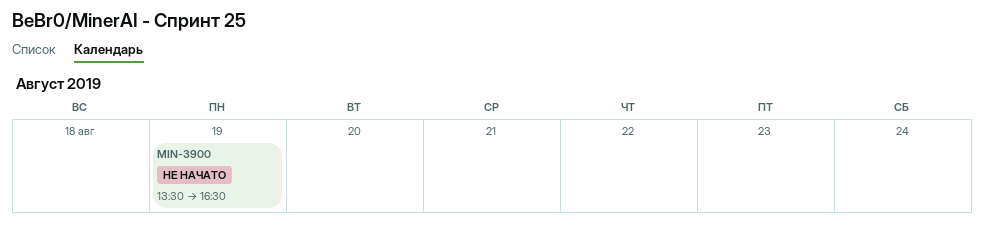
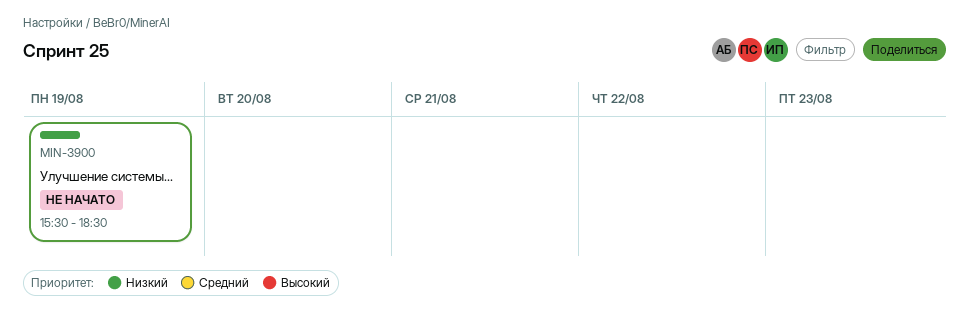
MIN-3900, begins: 13:30 -> 15:30
MIN-3900, ends: 16:30 -> 18:30

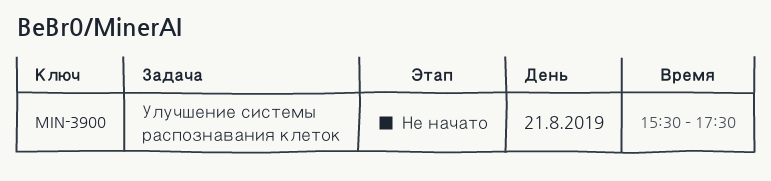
MIN-3900, day: Aug 19 -> Aug 21
MIN-3900, ends: 18:30 -> 17:30

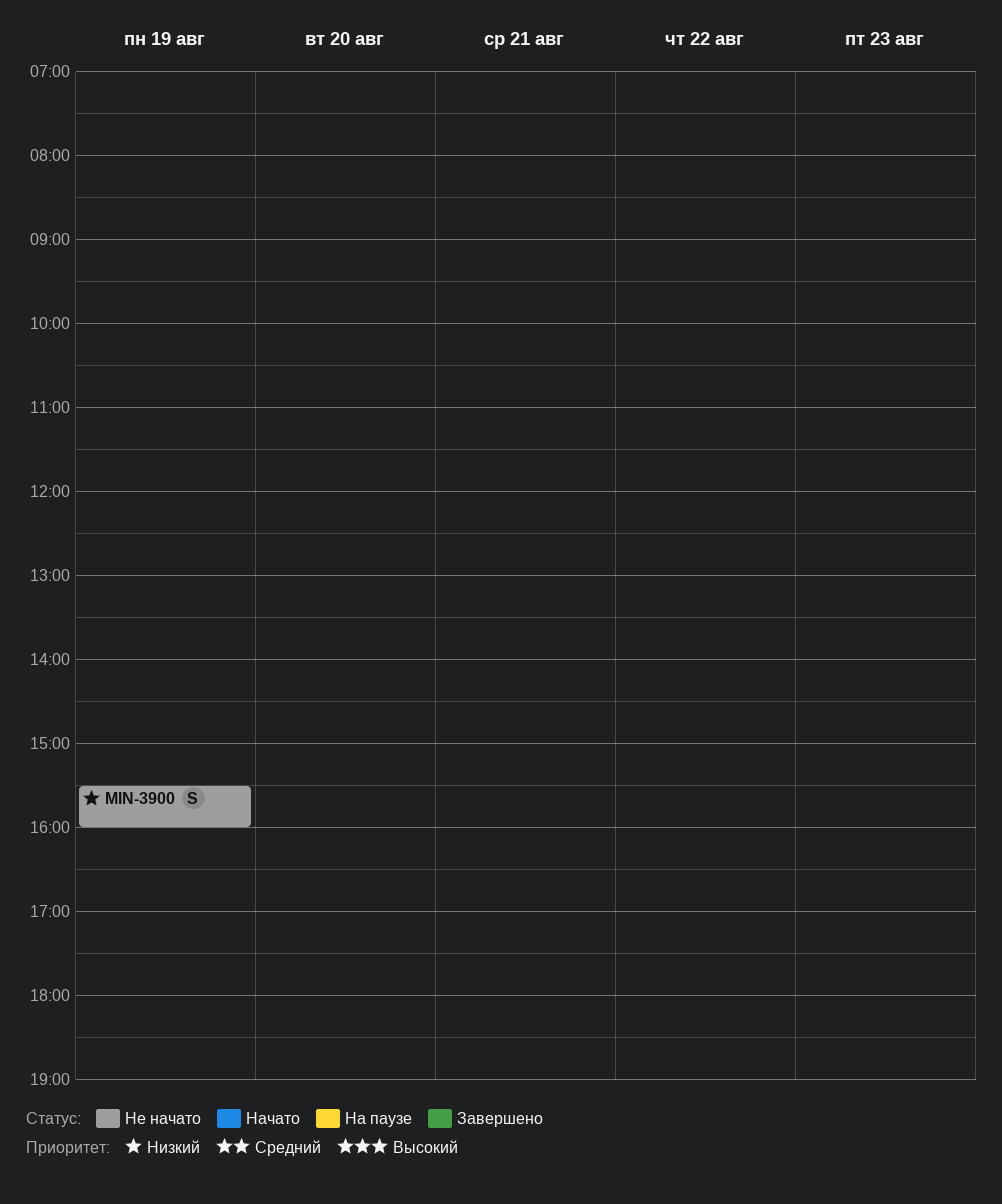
MIN-3900, day: Aug 21 -> Aug 19
MIN-3900, ends: 17:30 -> 16:00

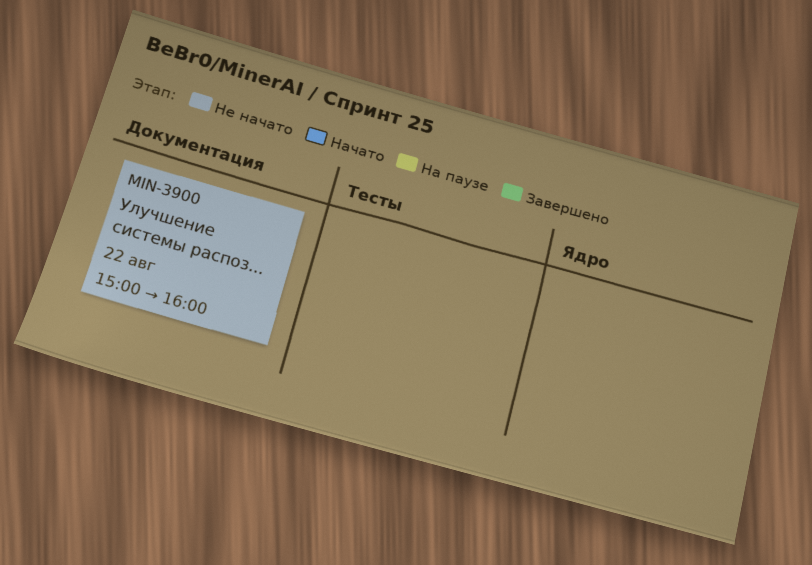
MIN-3900, day: Aug 19 -> Aug 22
MIN-3900, begins: 15:30 -> 15:00

